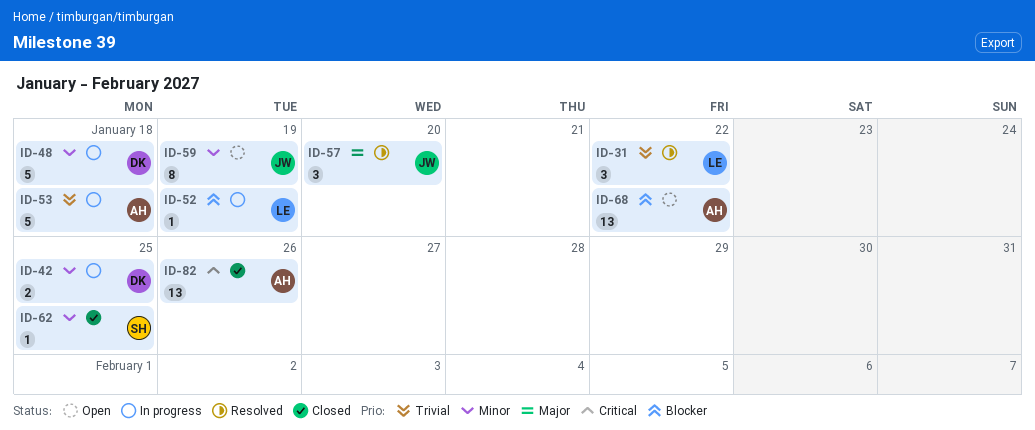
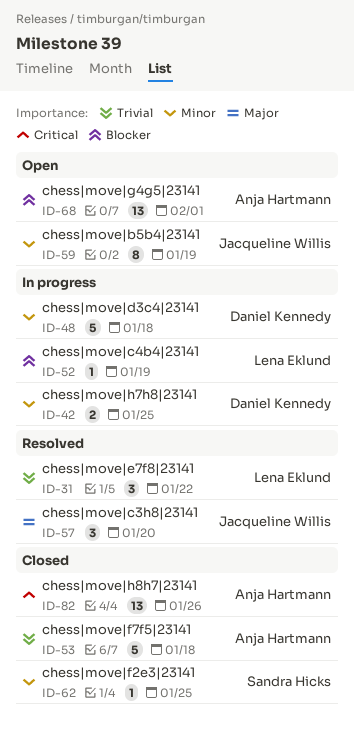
ID-53, status: In progress -> Closed
ID-68, due: Jan 22 -> Feb 1

